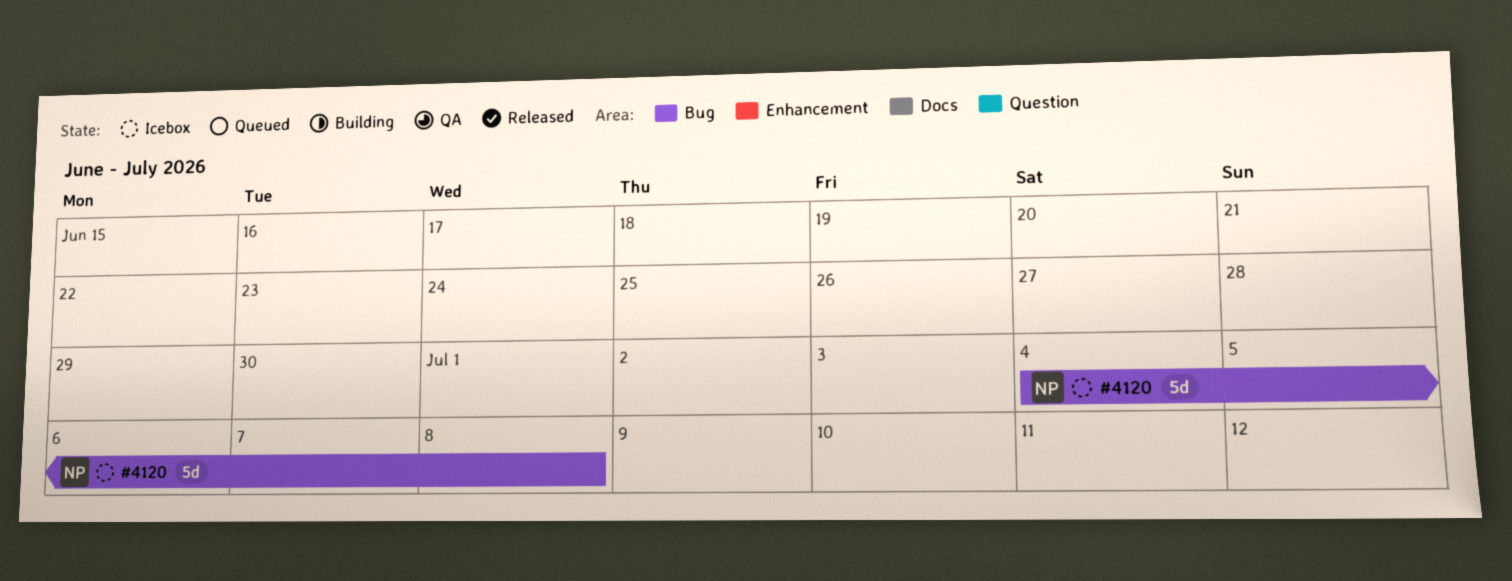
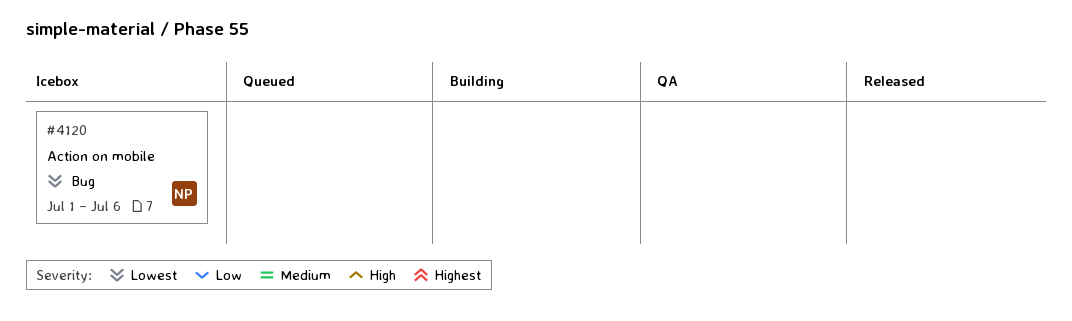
#4120, start: Jul 4 -> Jul 1
#4120, due: Jul 8 -> Jul 6

